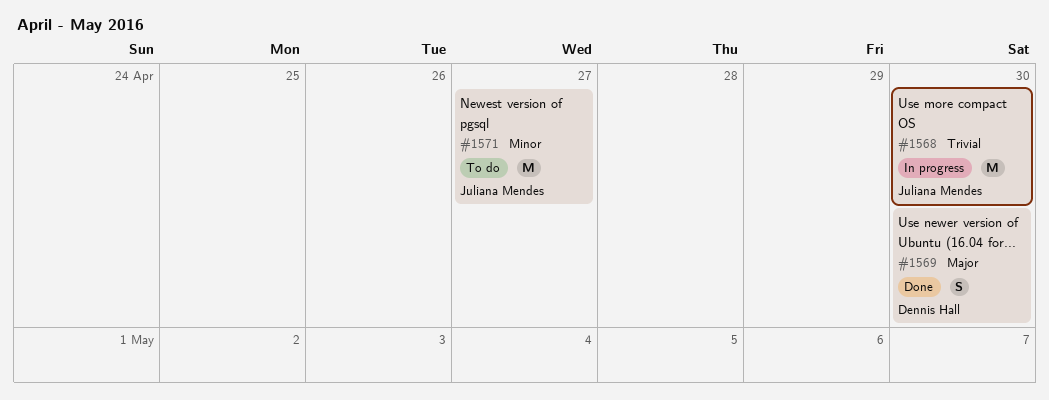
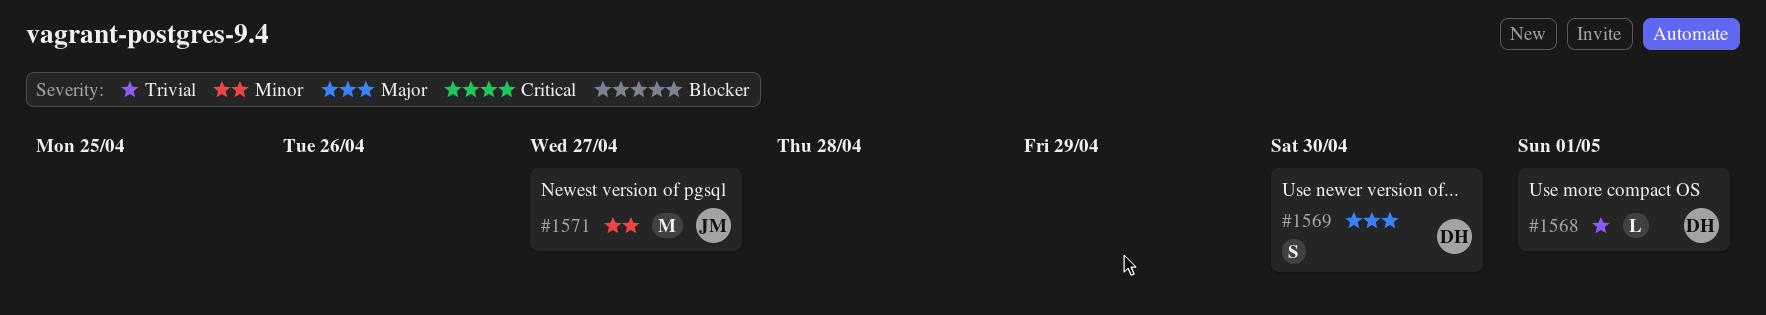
#1568, owner: Juliana Mendes -> Dennis Hall
#1568, estimate: M -> L
#1568, due: Apr 30 -> May 1

